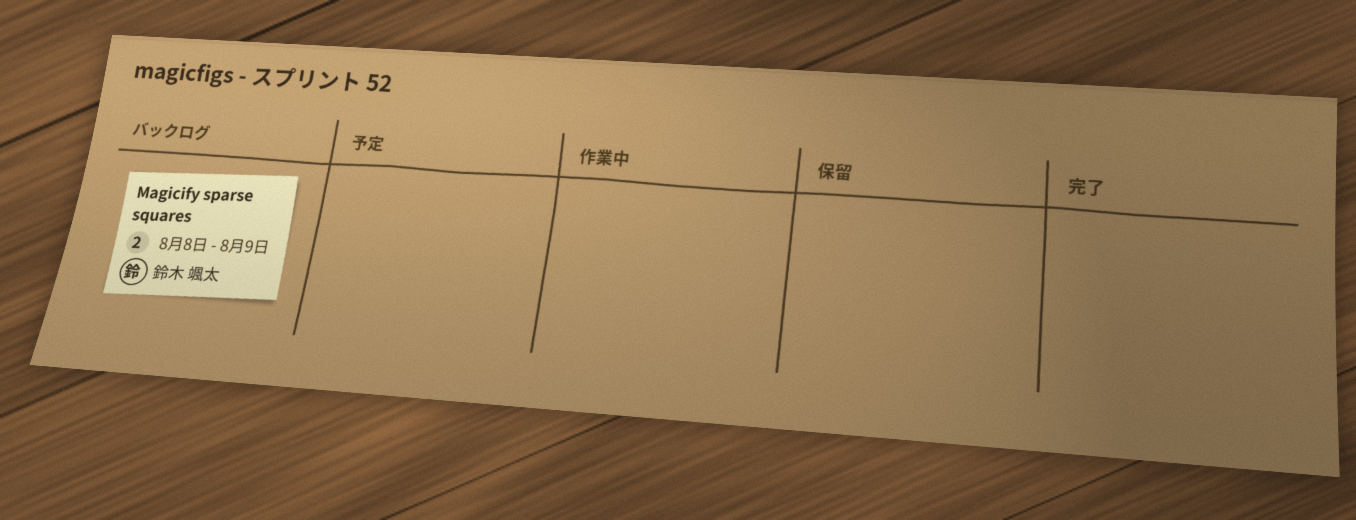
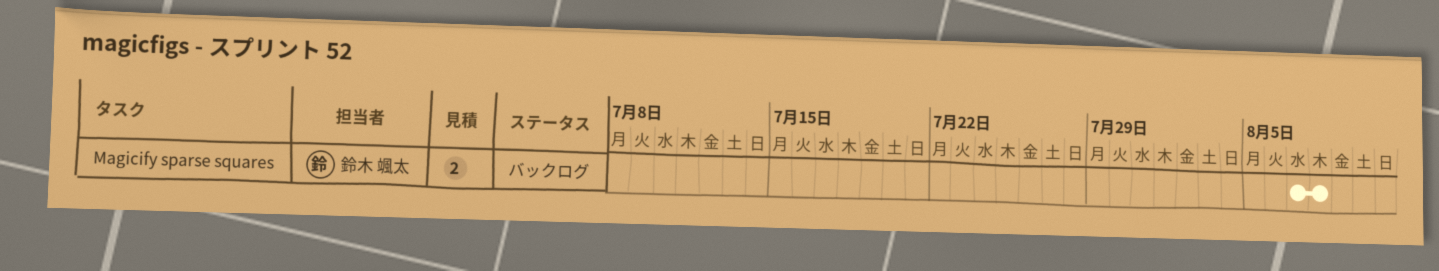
Magicify sparse squares, start: Aug 8 -> Aug 7
Magicify sparse squares, due: Aug 9 -> Aug 8

